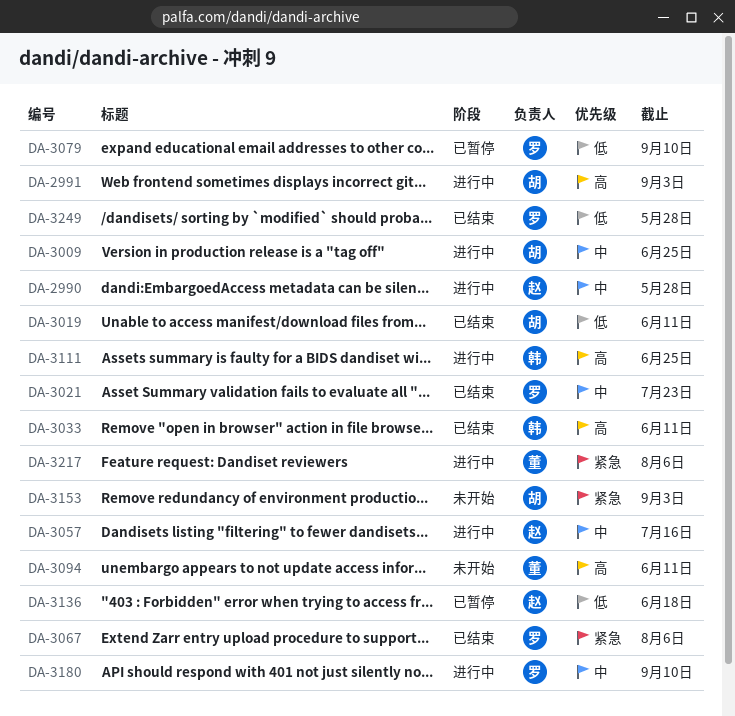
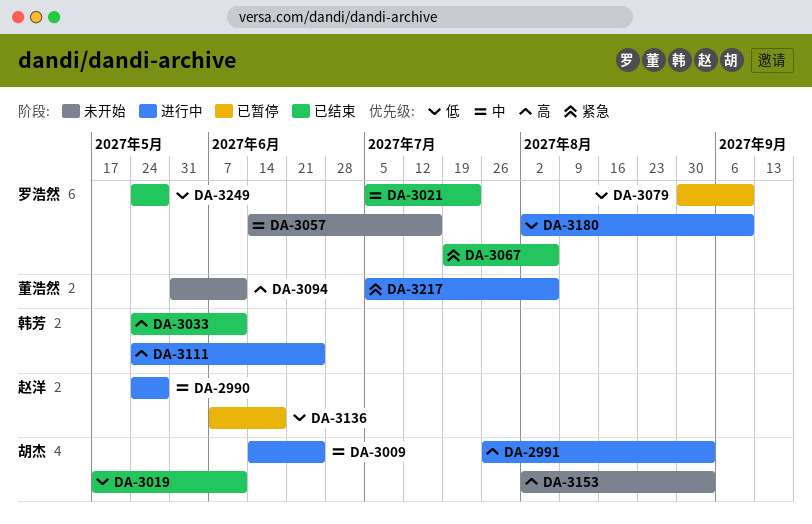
DA-3057, status: 进行中 -> 未开始
DA-3057, owner: 赵洋 -> 罗浩然
DA-3153, priority: 紧急 -> 高
DA-3180, priority: 中 -> 低

